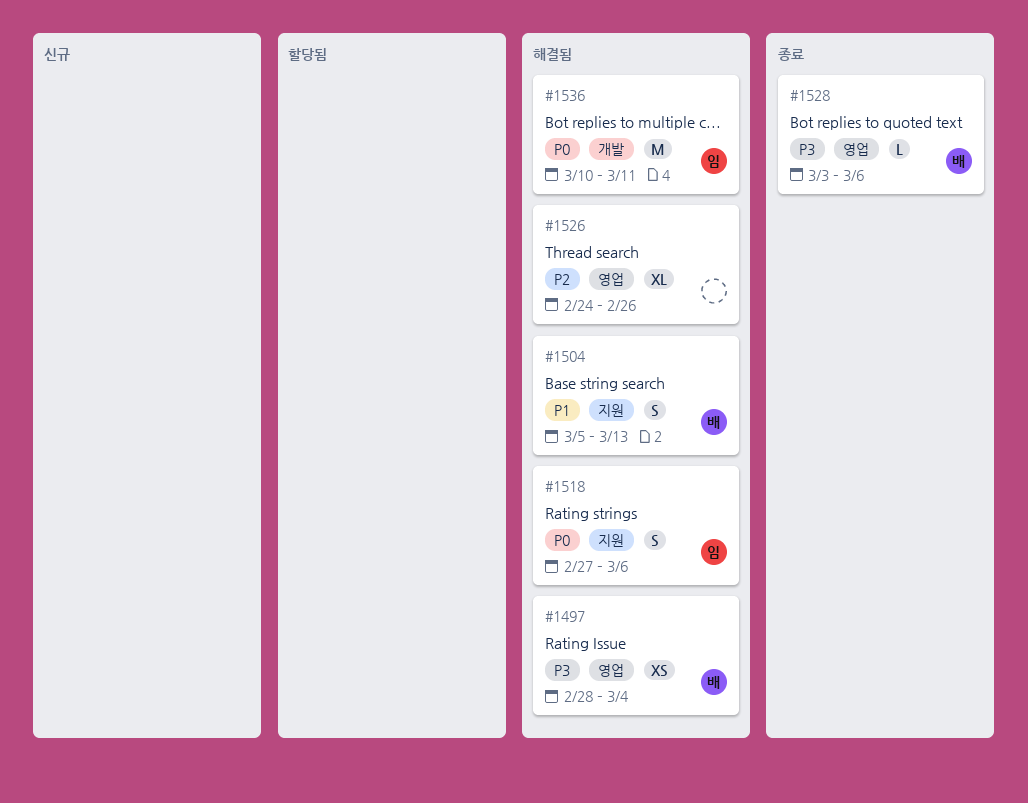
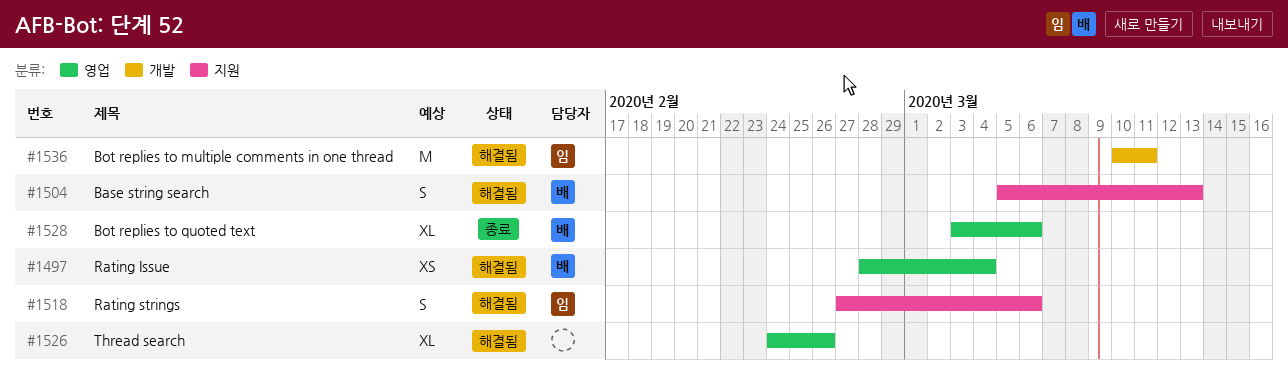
#1528, estimate: L -> XL

